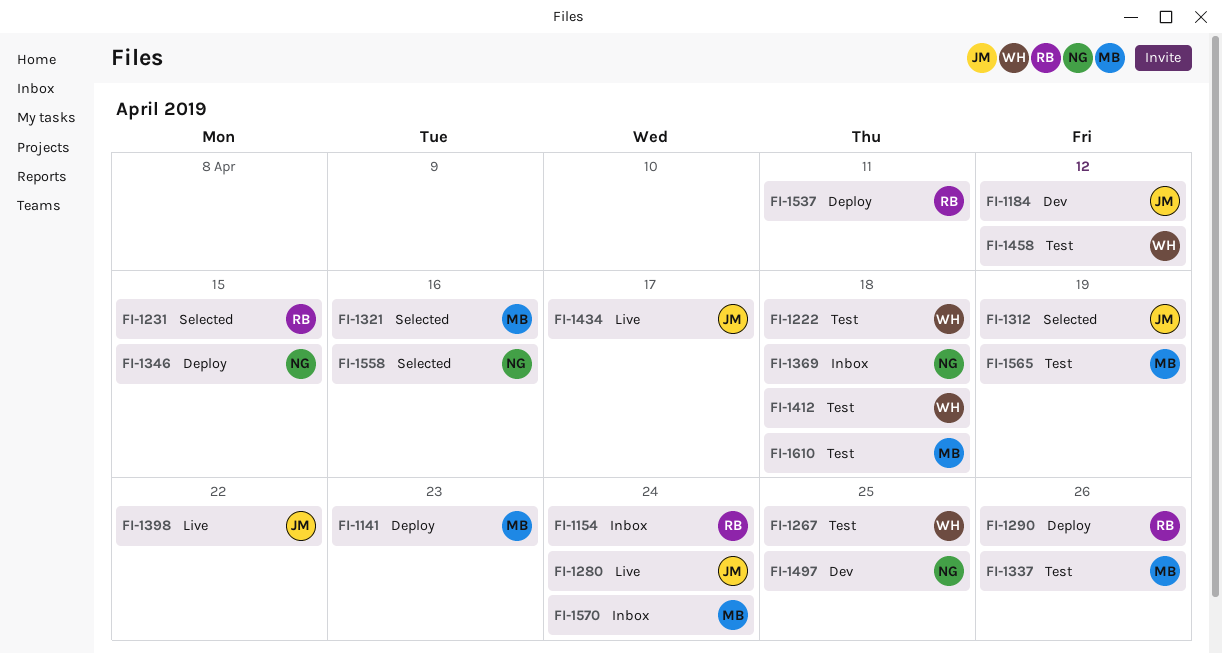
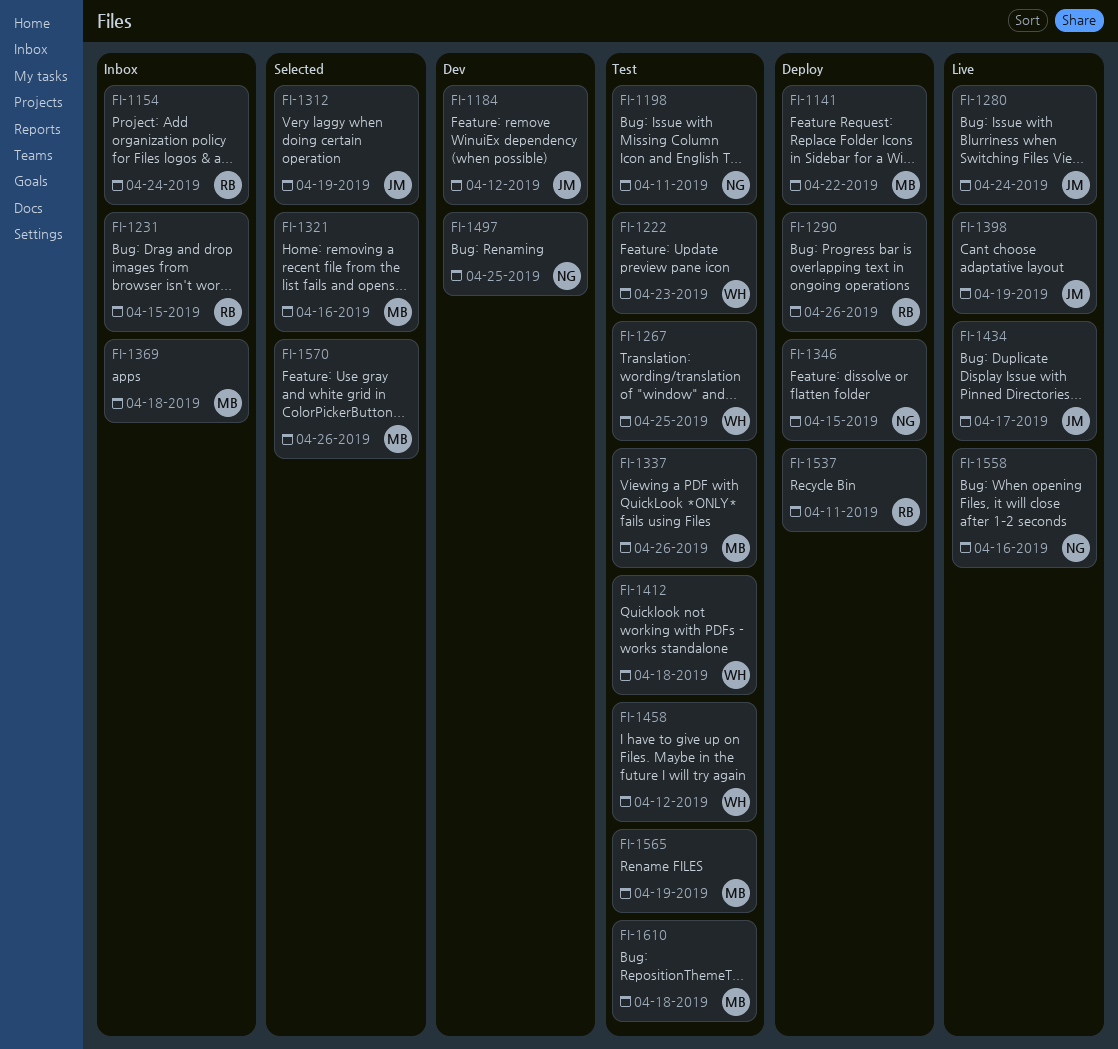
FI-1141, due: Apr 23 -> Apr 22
FI-1198: none -> present
FI-1222, due: Apr 18 -> Apr 23
FI-1231, status: Selected -> Inbox
FI-1369, owner: NG -> MB
FI-1398, due: Apr 22 -> Apr 19
FI-1558, status: Selected -> Live
FI-1570, status: Inbox -> Selected
FI-1570, due: Apr 24 -> Apr 26

